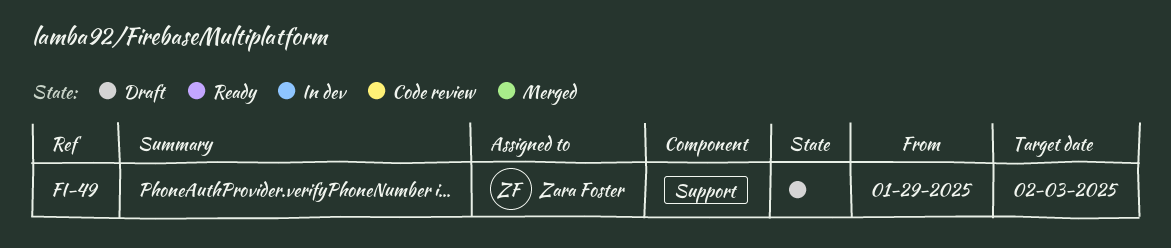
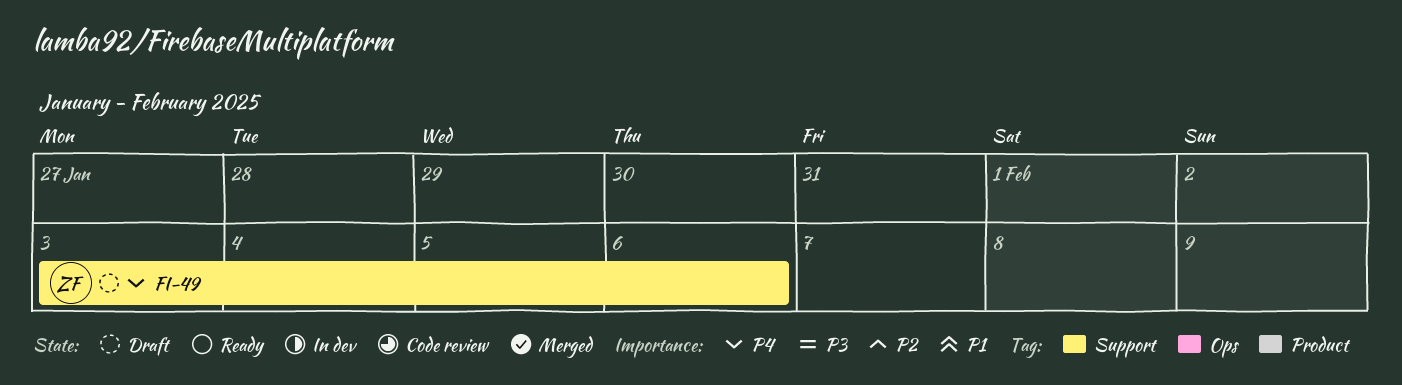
FI-49, start: Jan 29 -> Feb 3
FI-49, due: Feb 3 -> Feb 6

